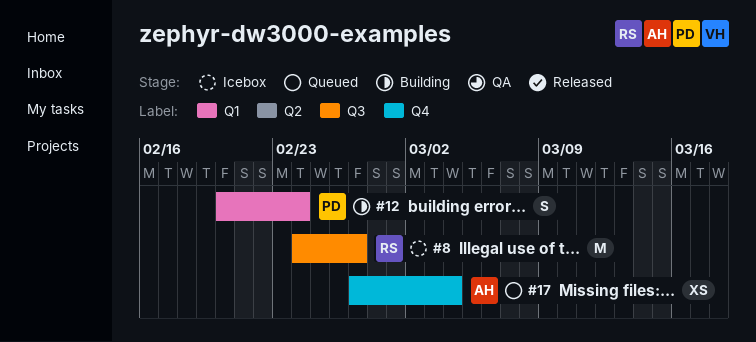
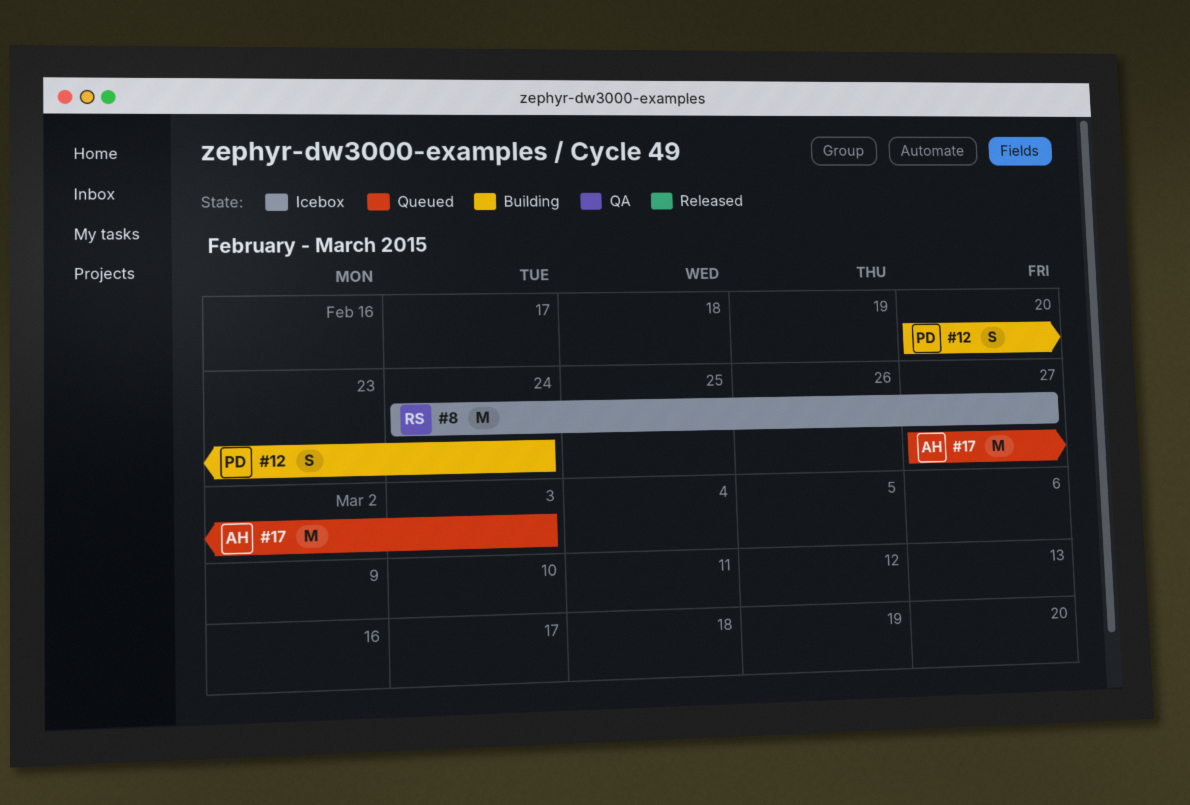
#17, estimate: XS -> M
#17, due: Mar 4 -> Mar 3

